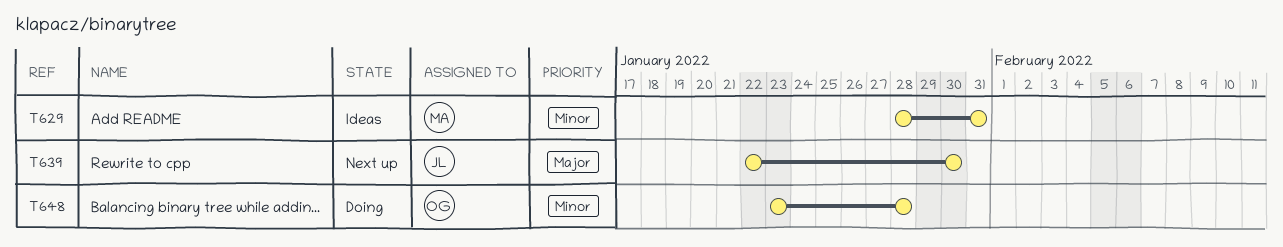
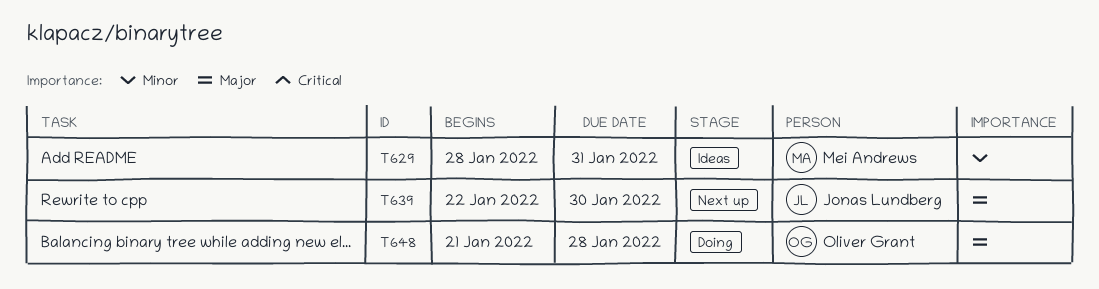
T648, priority: Minor -> Major
T648, start: Jan 23 -> Jan 21

